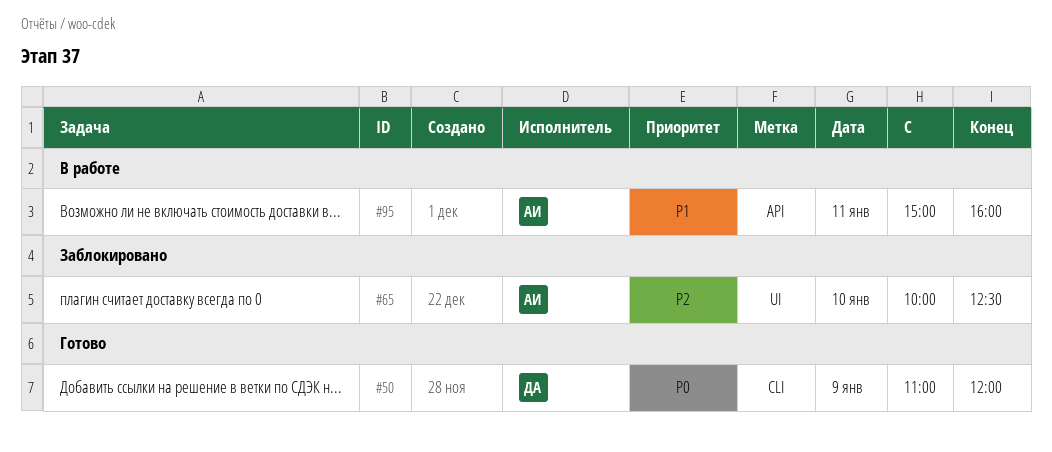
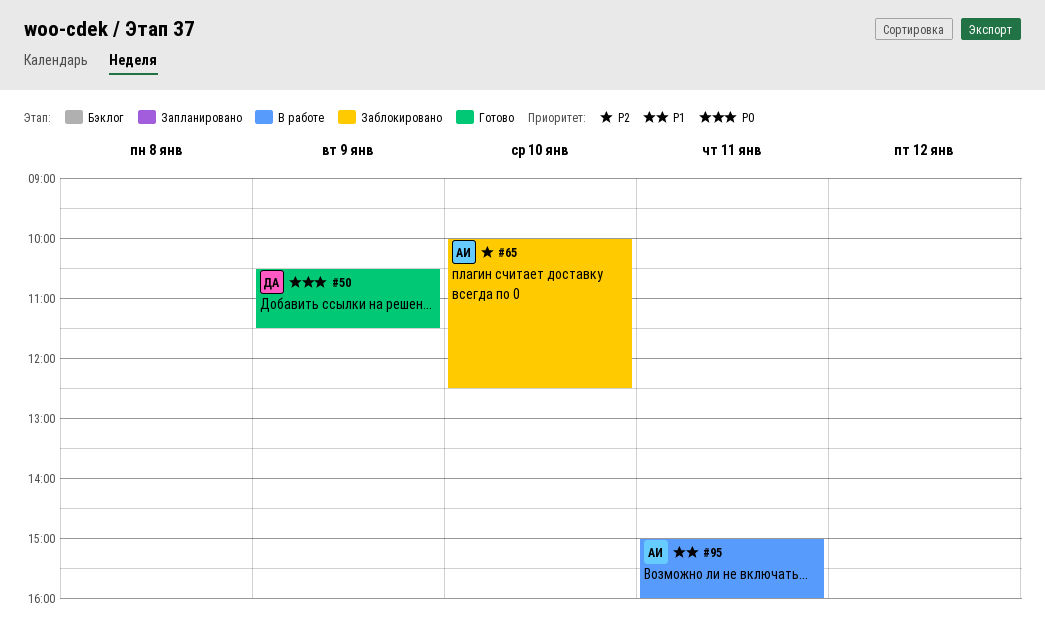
#50, begins: 11:00 -> 10:30
#50, ends: 12:00 -> 11:30

